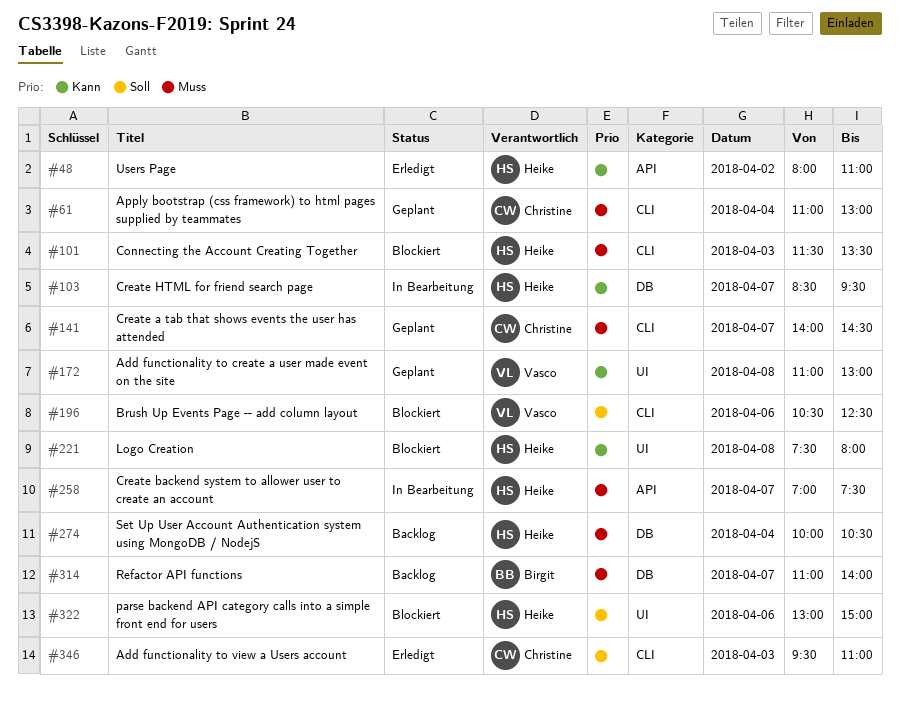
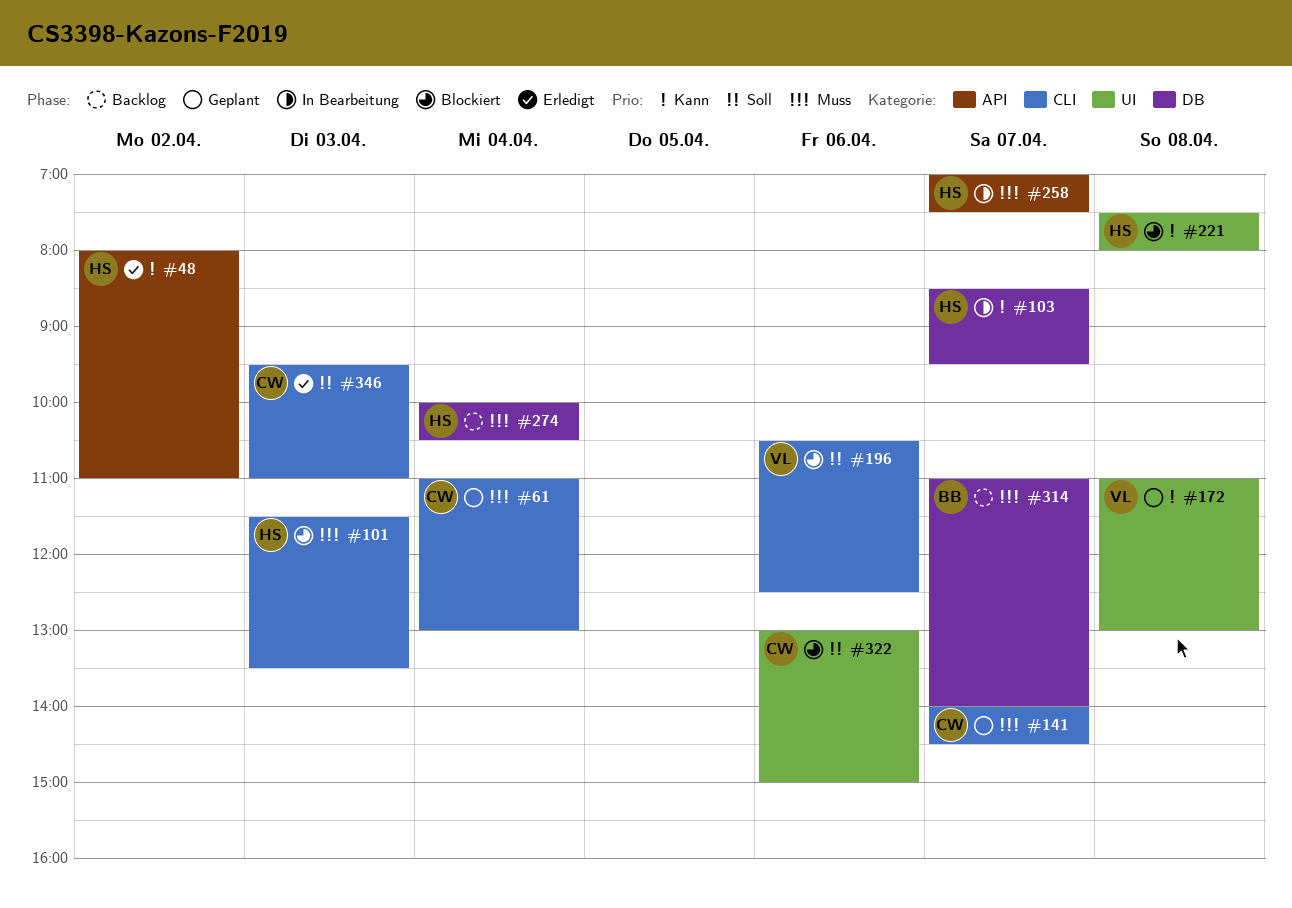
#322, owner: Heike -> Christine

